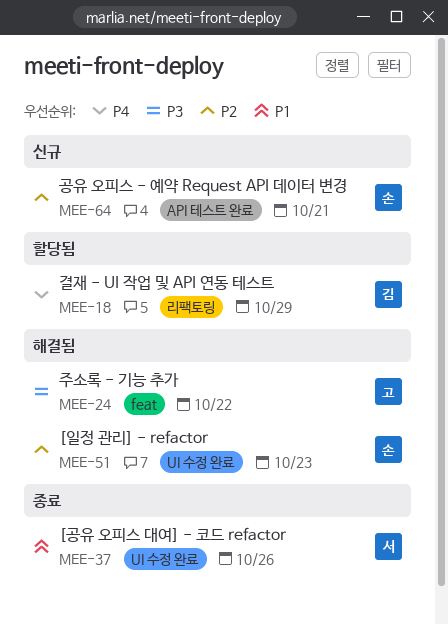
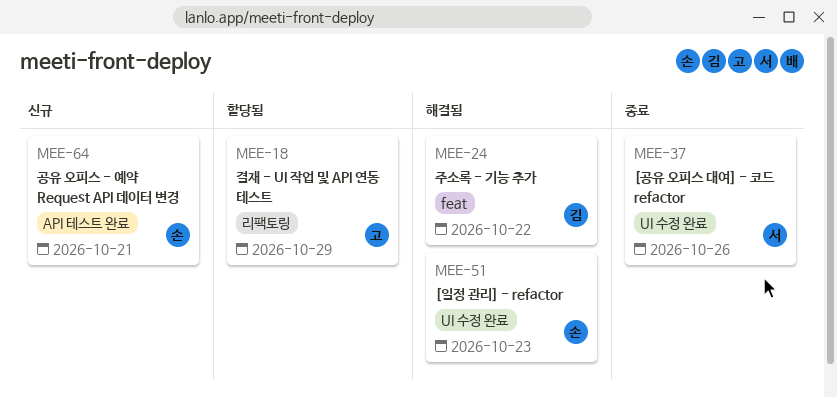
MEE-18, owner: 김 -> 고
MEE-24, owner: 고 -> 김

